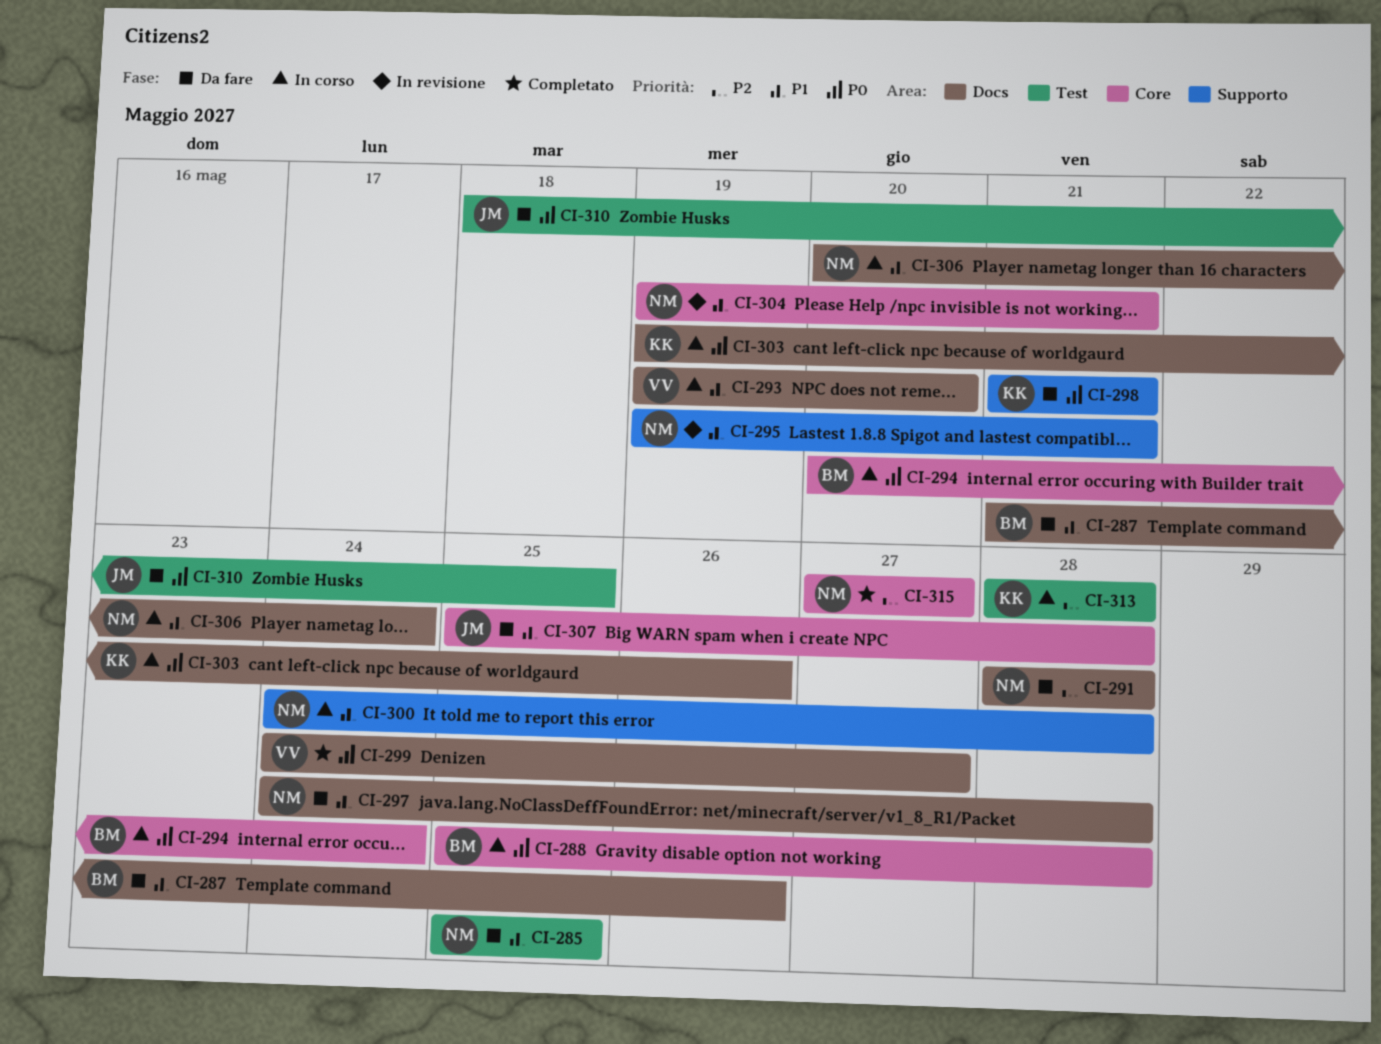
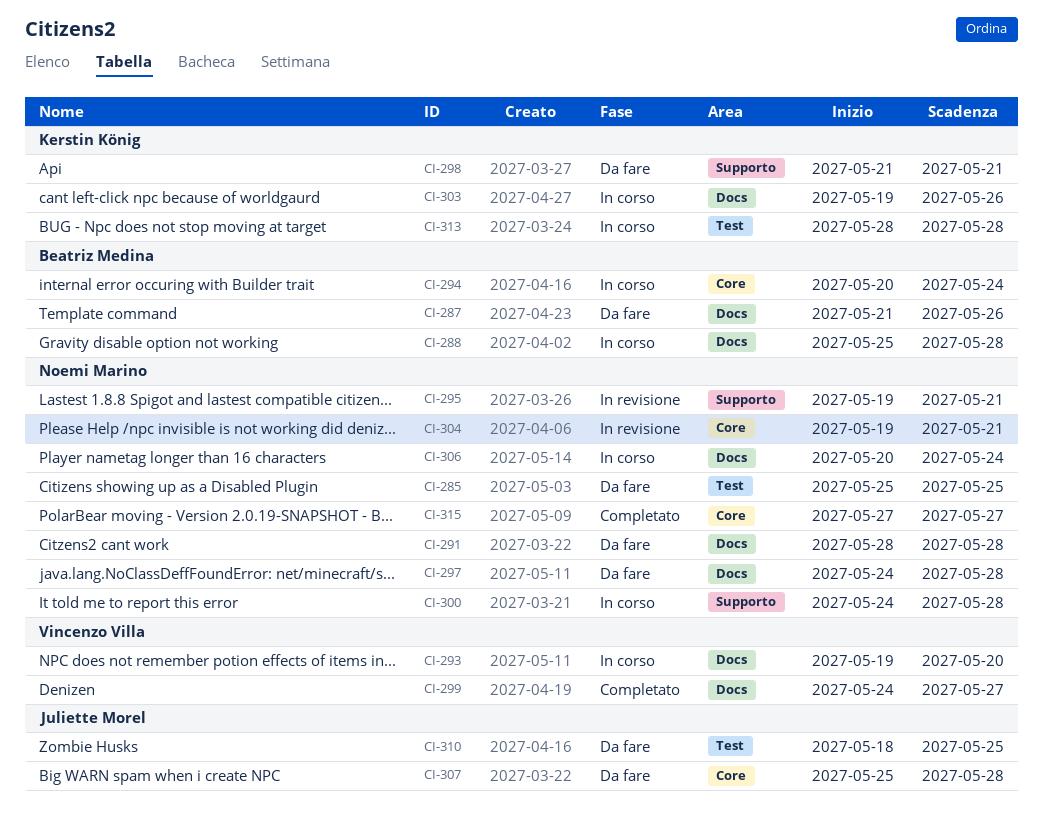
CI-288, label: Core -> Docs

